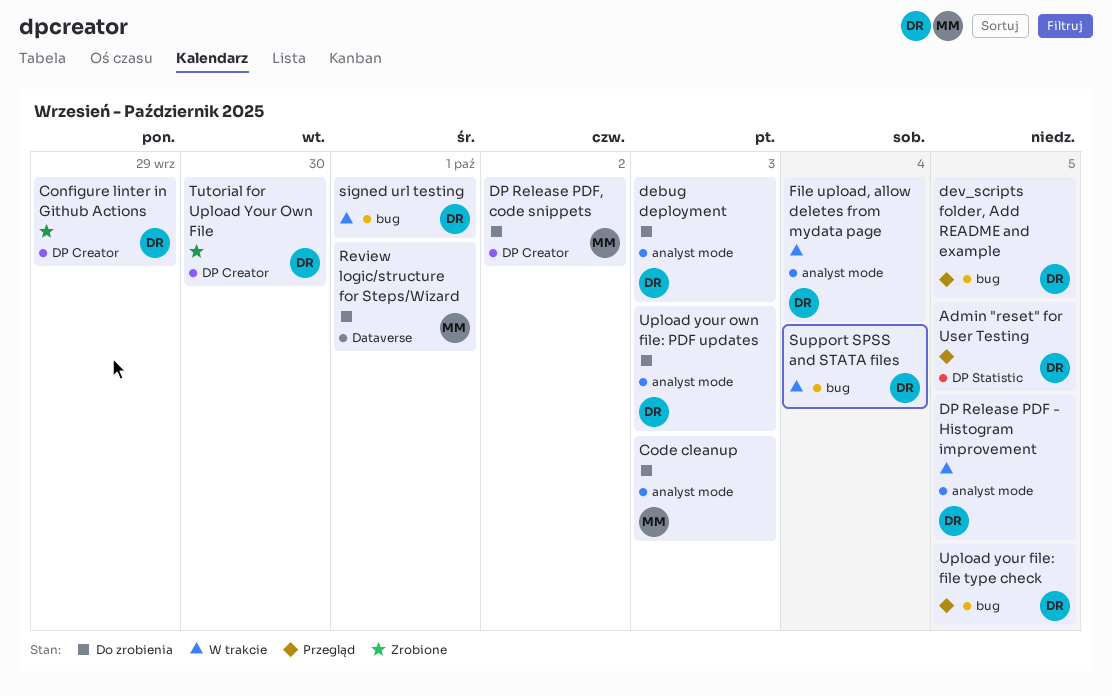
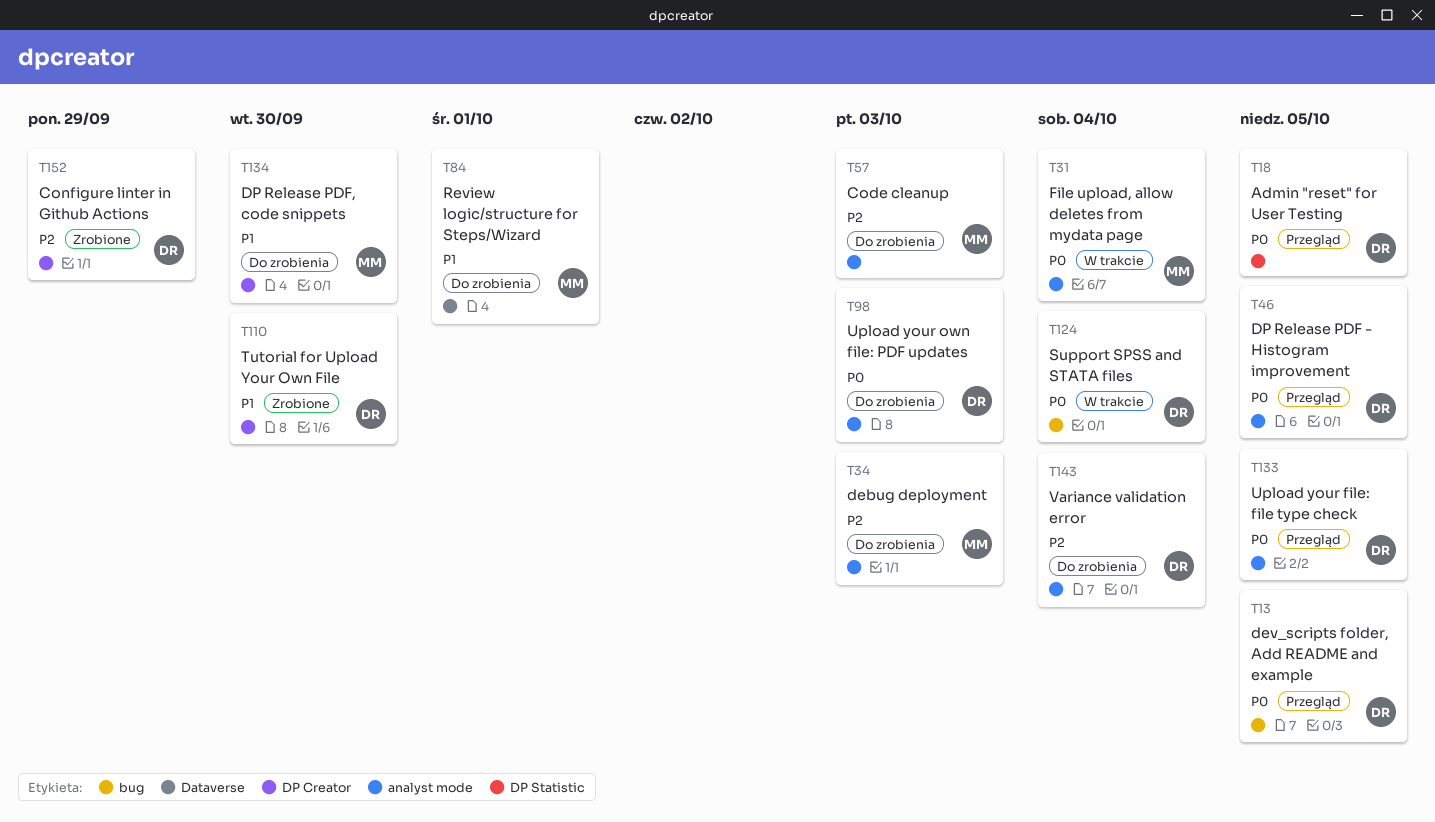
debug deployment, owner: DR -> MM
DP Release PDF - Histogram improvement, status: W trakcie -> Przegląd
DP Release PDF, code snippets, due: Oct 2 -> Sep 30
File upload, allow deletes from mydata page, owner: DR -> MM
signed url testing: present -> none
Upload your file: file type check, label: bug -> analyst mode
Variance validation error: none -> present

